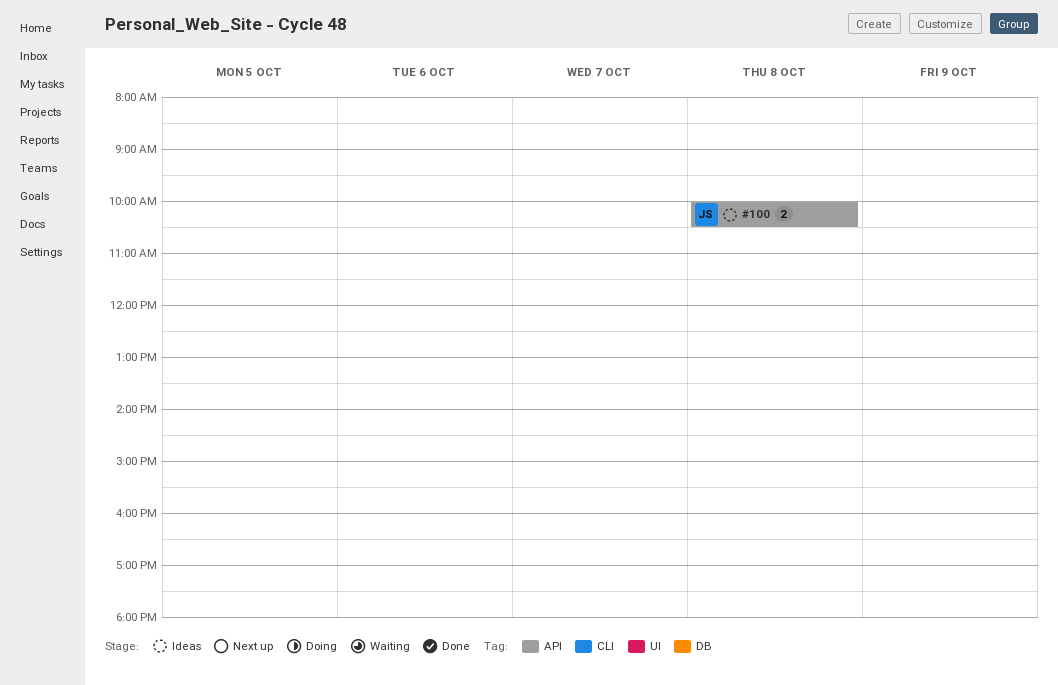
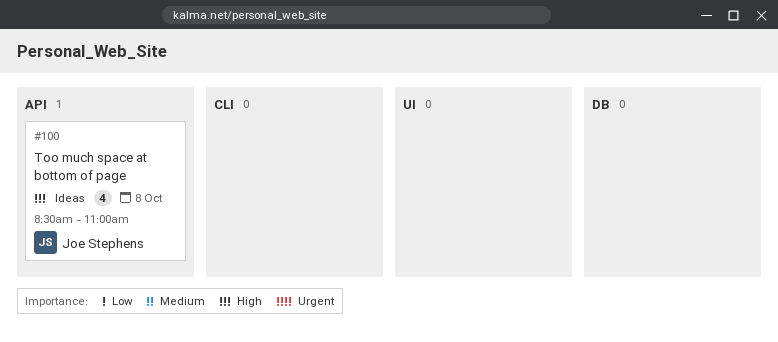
#100, estimate: 2 -> 4
#100, begins: 10:00 -> 08:30
#100, ends: 10:30 -> 11:00

